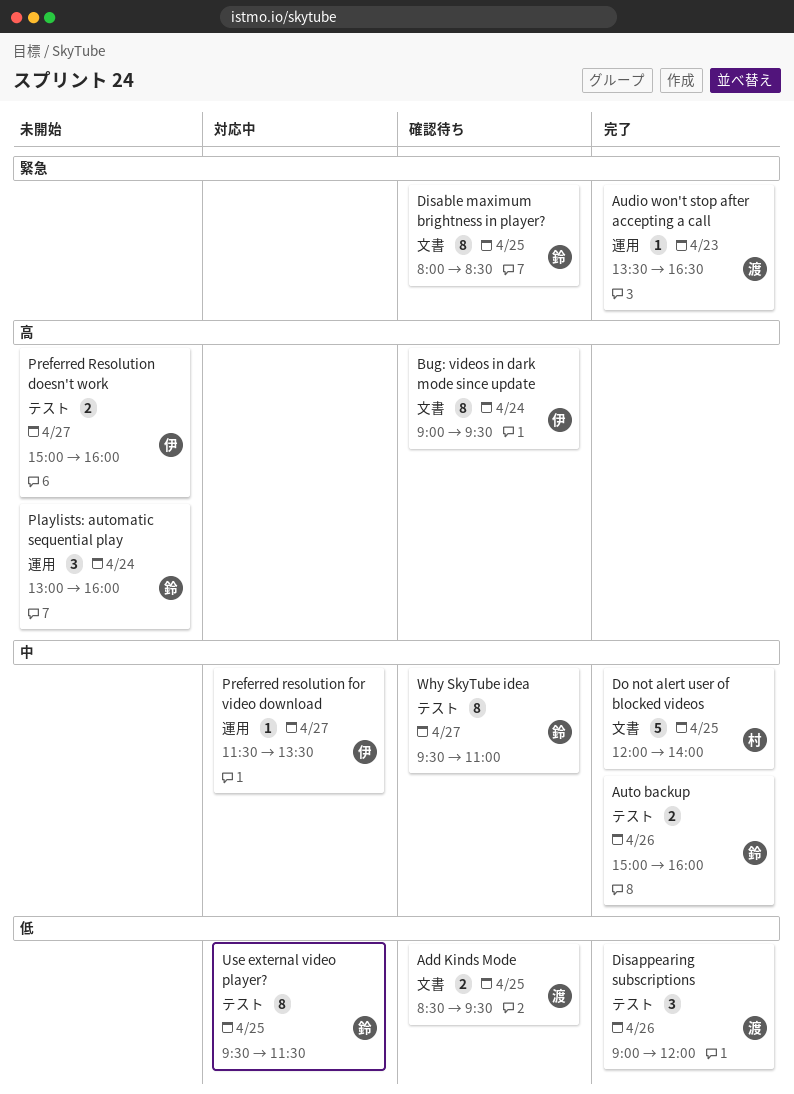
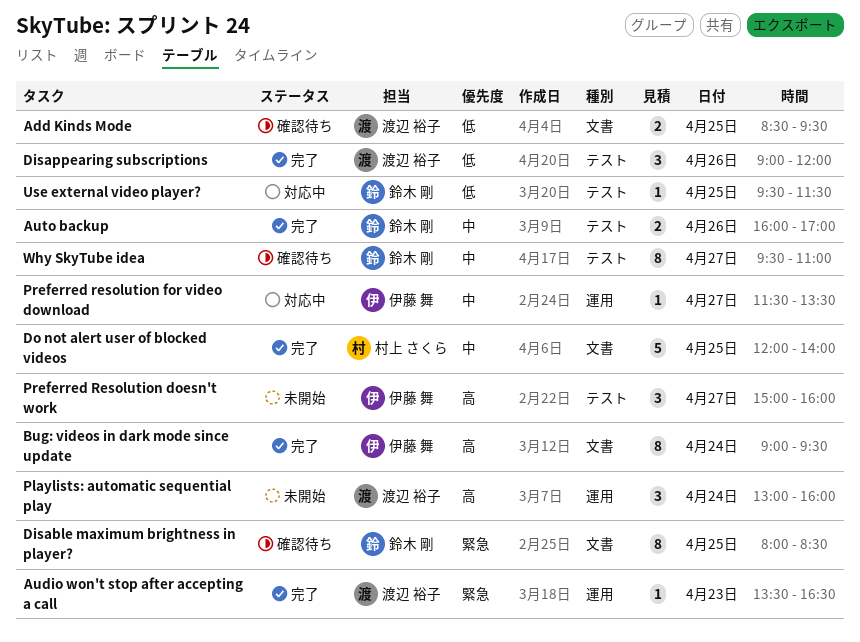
Auto backup, begins: 15:00 -> 16:00
Auto backup, ends: 16:00 -> 17:00
Bug: videos in dark mode since update, status: 確認待ち -> 完了
Playlists: automatic sequential play, owner: 鈴木 剛 -> 渡辺 裕子
Preferred Resolution doesn't work, estimate: 2 -> 3
Use external video player?, estimate: 8 -> 1

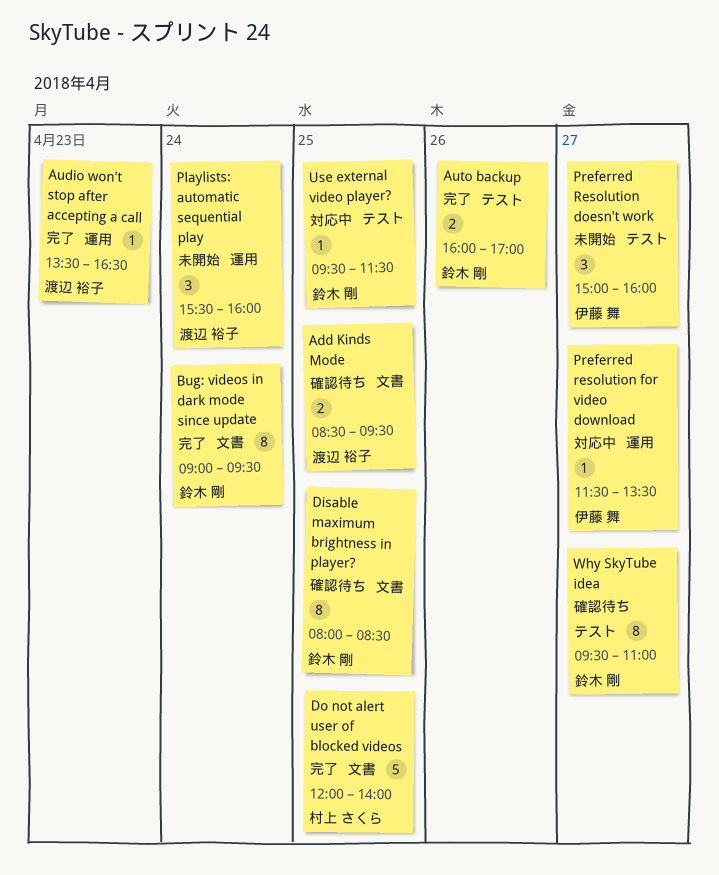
Bug: videos in dark mode since update, owner: 伊藤 舞 -> 鈴木 剛
Disappearing subscriptions: present -> none
Playlists: automatic sequential play, begins: 13:00 -> 15:30

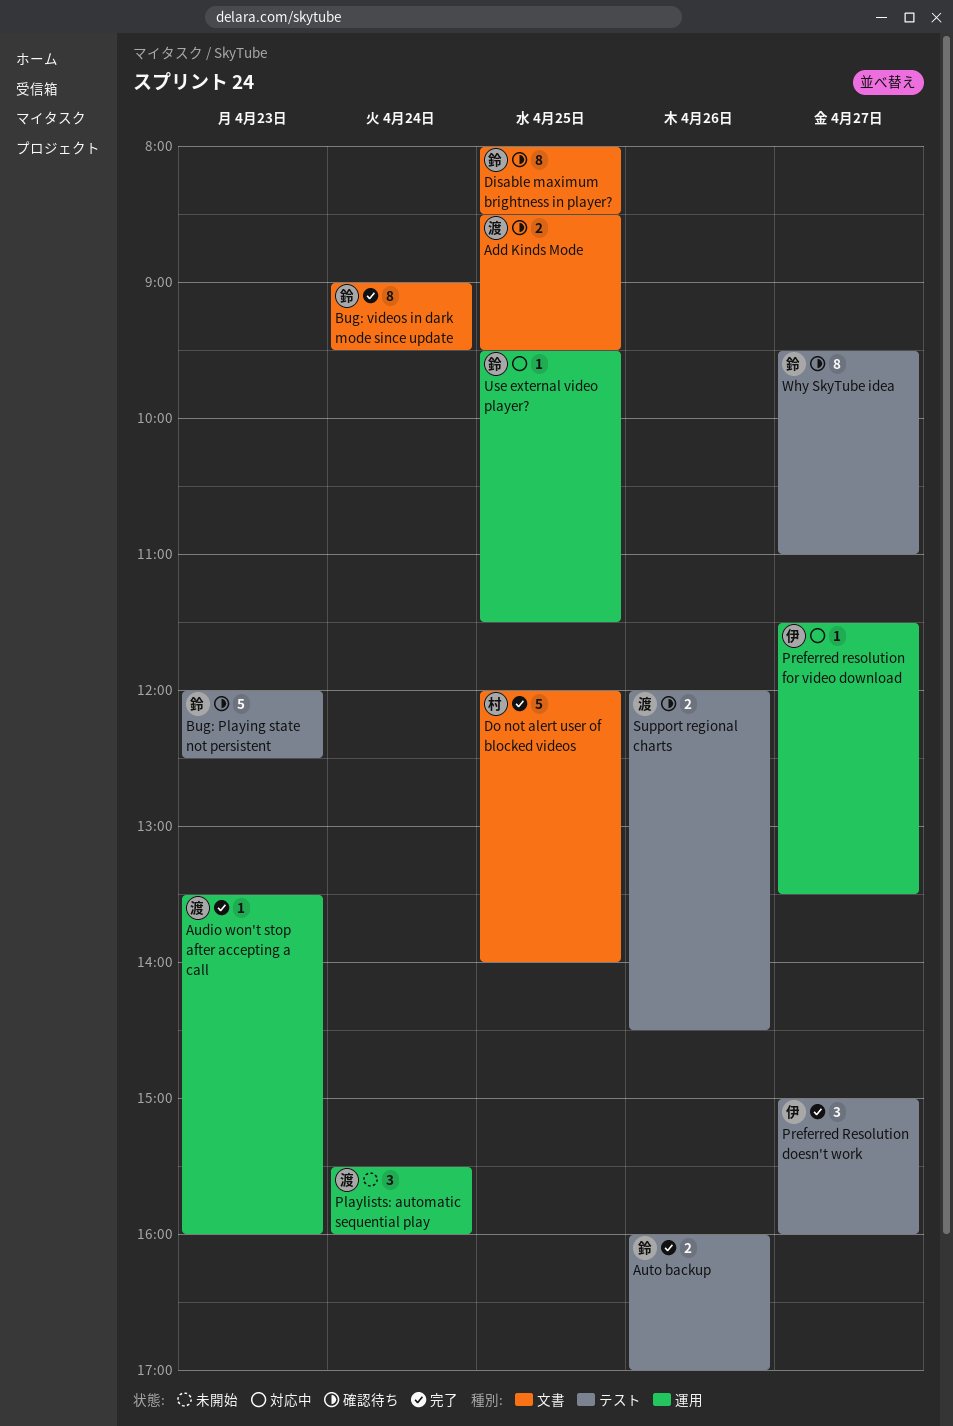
Audio won't stop after accepting a call, ends: 16:30 -> 16:00
Bug: Playing state not persistent: none -> present
Preferred Resolution doesn't work, status: 未開始 -> 完了
Support regional charts: none -> present
Use external video player?, label: テスト -> 運用

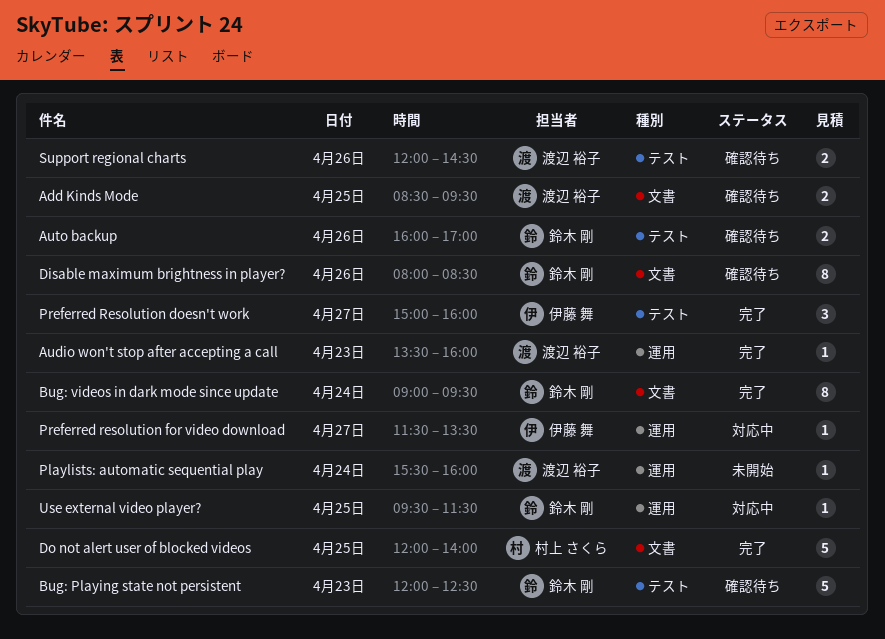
Auto backup, status: 完了 -> 確認待ち
Disable maximum brightness in player?, day: Apr 25 -> Apr 26
Playlists: automatic sequential play, estimate: 3 -> 1
Why SkyTube idea: present -> none

